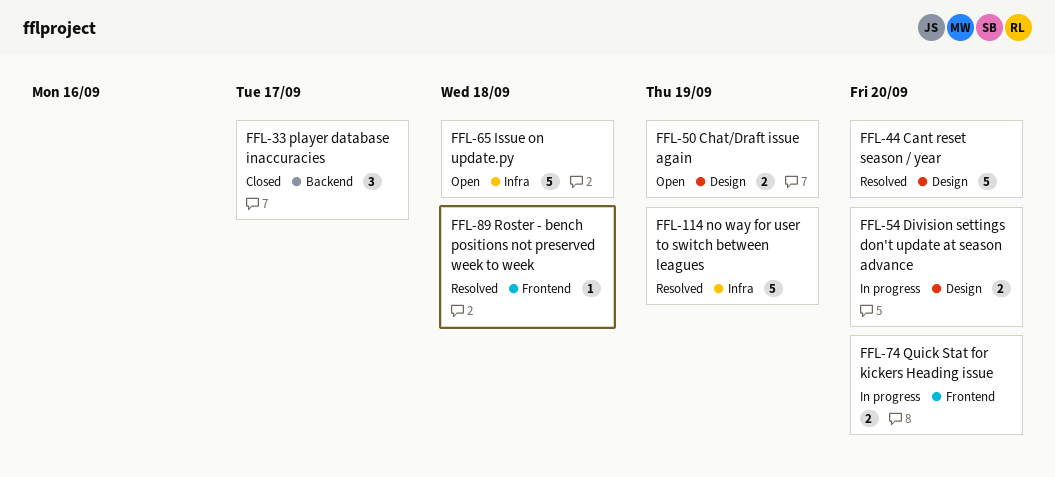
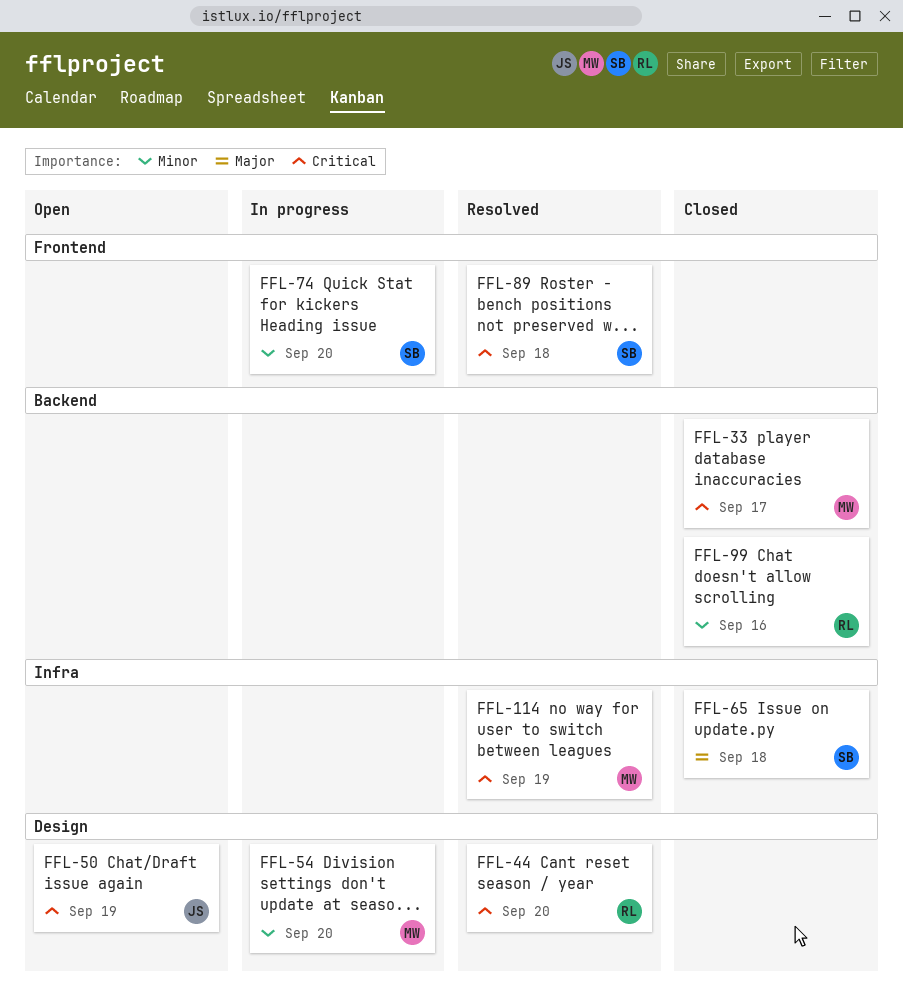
FFL-65, status: Open -> Closed
FFL-99: none -> present

